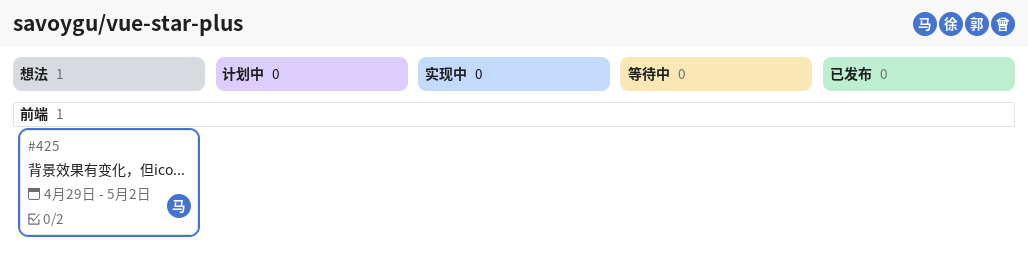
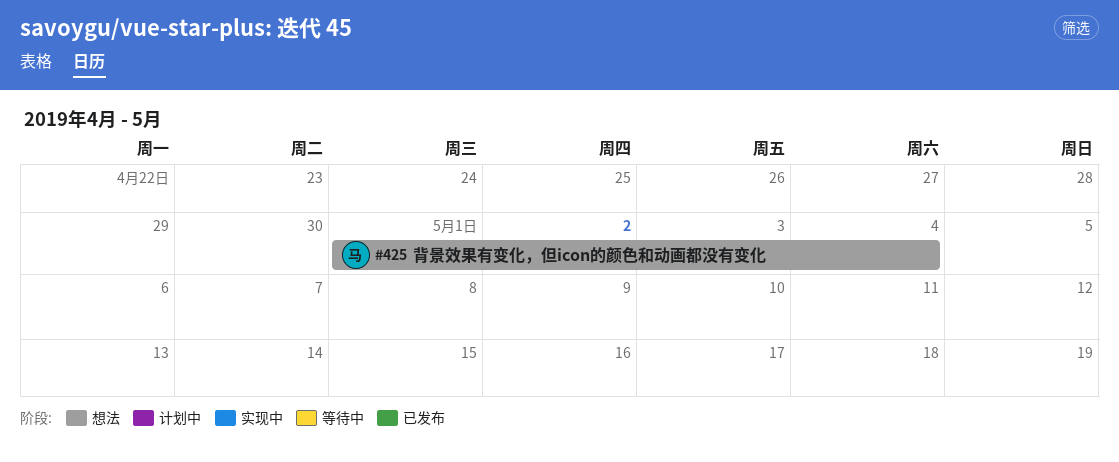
#425, start: Apr 29 -> May 1
#425, due: May 2 -> May 4

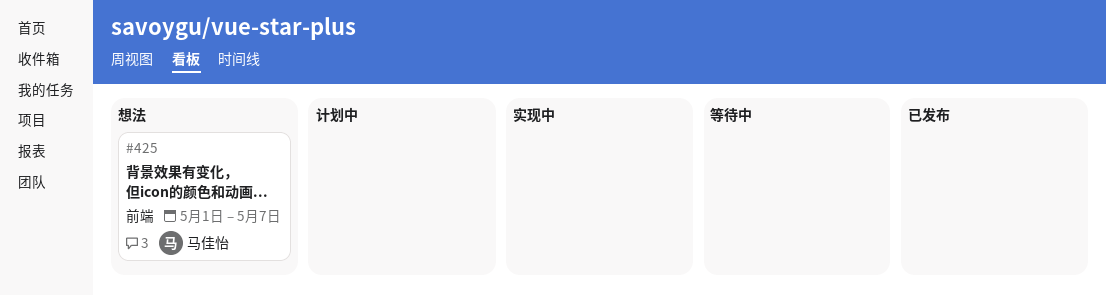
#425, due: May 4 -> May 7

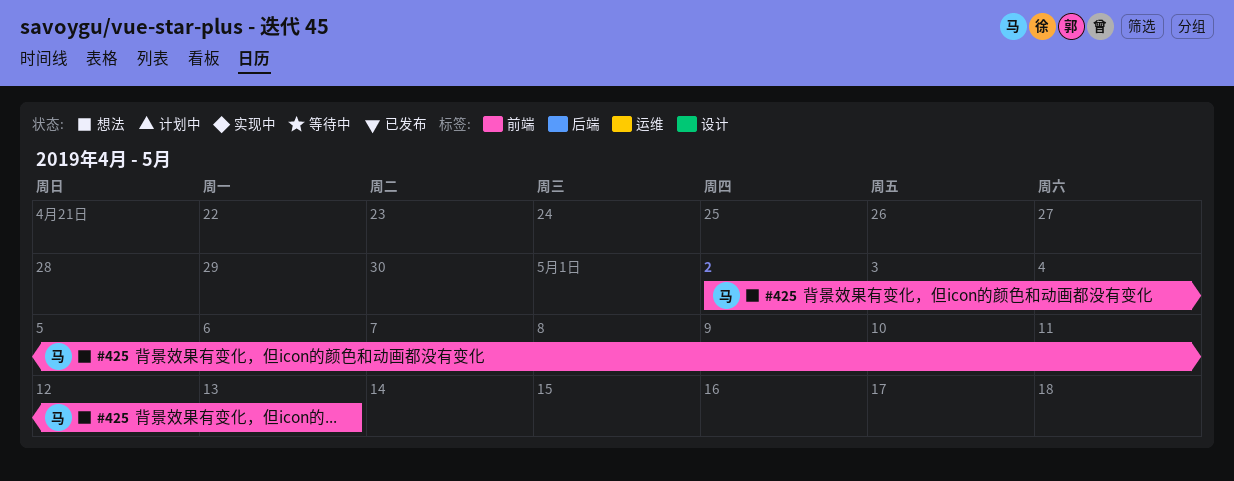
#425, start: May 1 -> May 2
#425, due: May 7 -> May 13

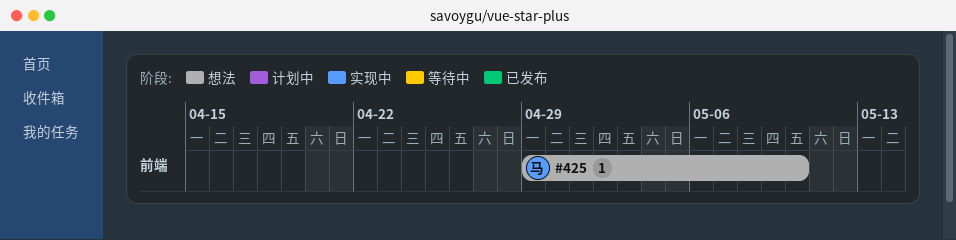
#425, start: May 2 -> Apr 29
#425, due: May 13 -> May 10

